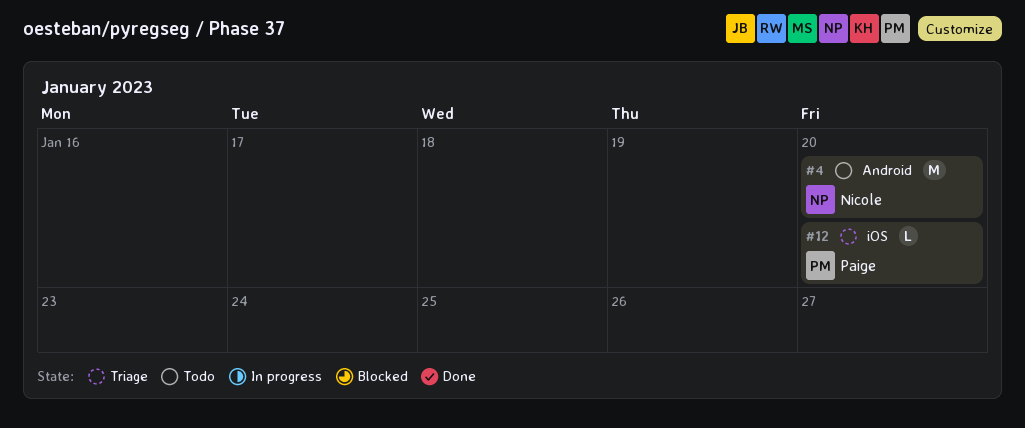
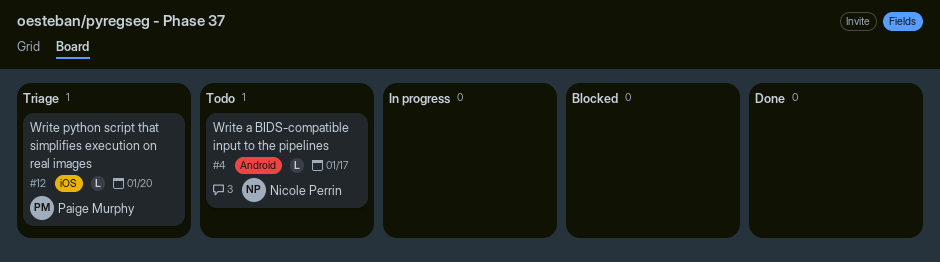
#4, estimate: M -> L
#4, due: Jan 20 -> Jan 17

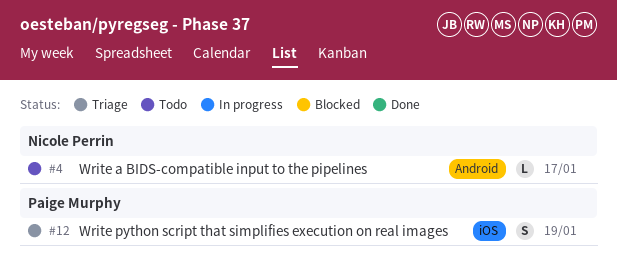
#12, estimate: L -> S
#12, due: Jan 20 -> Jan 19

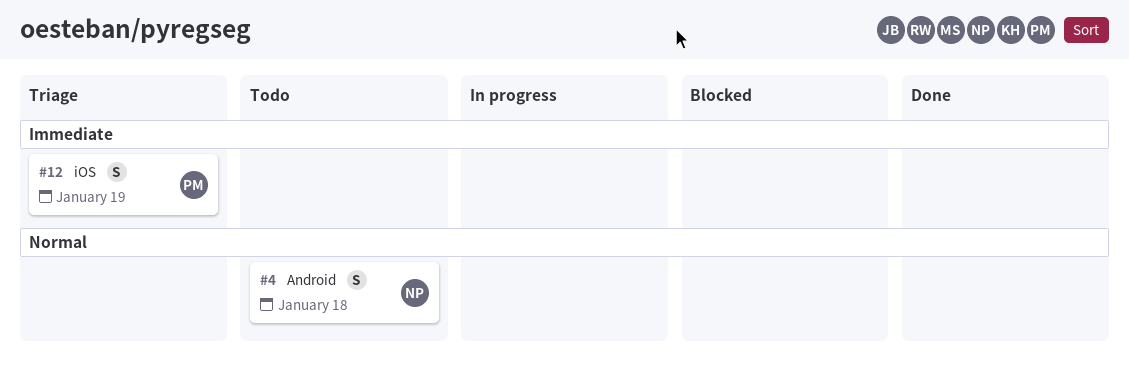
#4, estimate: L -> S
#4, due: Jan 17 -> Jan 18

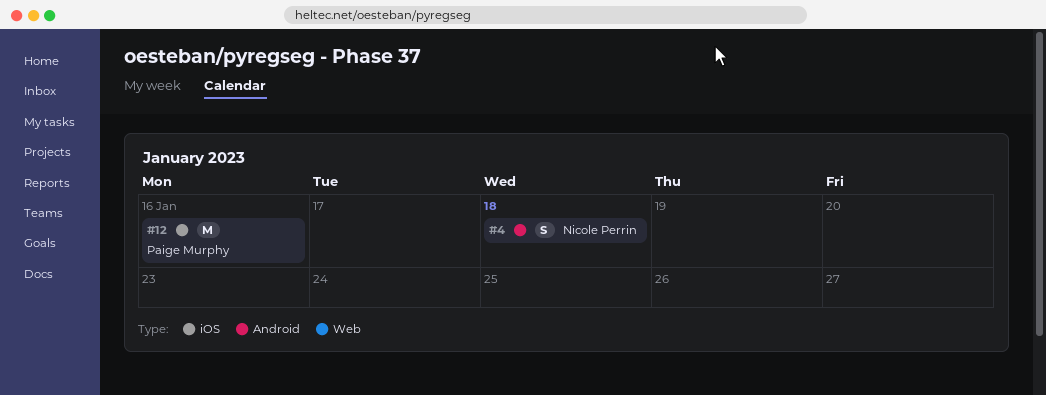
#12, estimate: S -> M
#12, due: Jan 19 -> Jan 16

